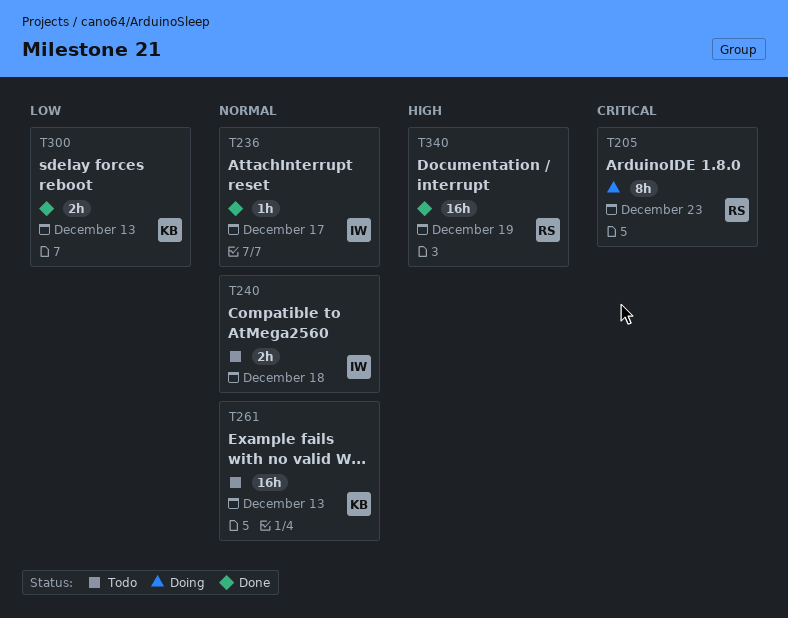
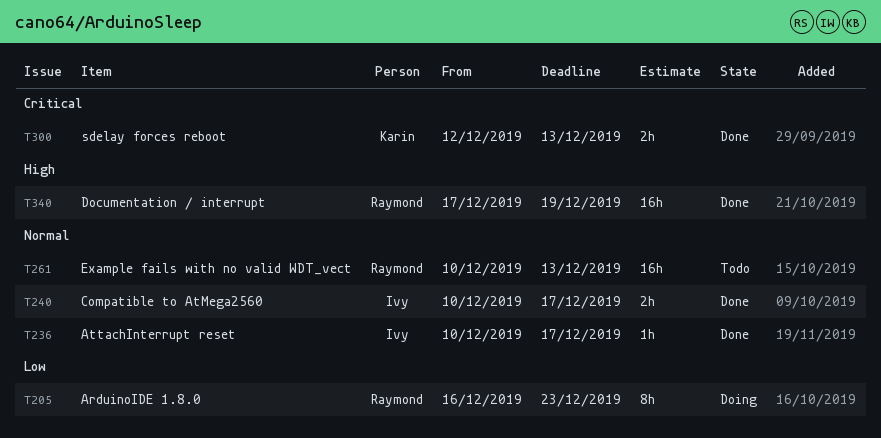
T205, priority: Critical -> Low
T240, status: Todo -> Done
T240, due: Dec 18 -> Dec 17
T261, owner: Karin -> Raymond
T300, priority: Low -> Critical

